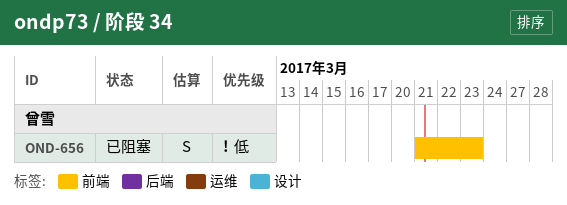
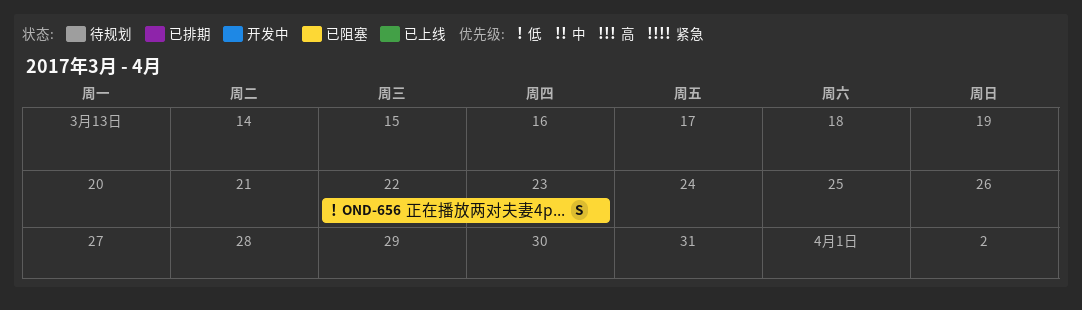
OND-656, start: Mar 21 -> Mar 22

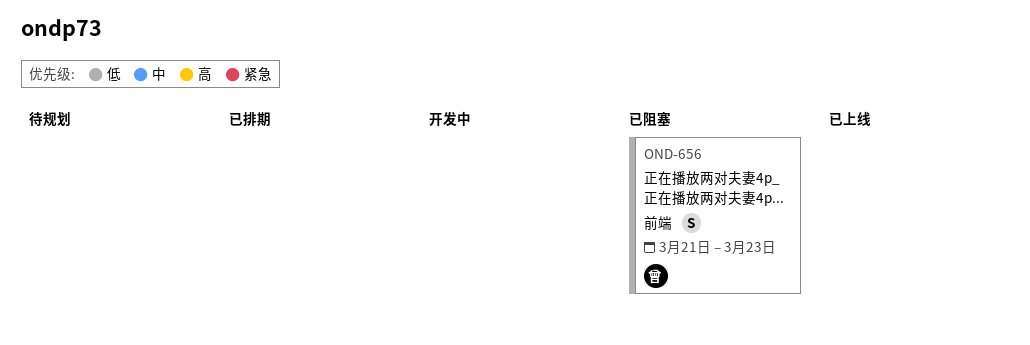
OND-656, start: Mar 22 -> Mar 21

